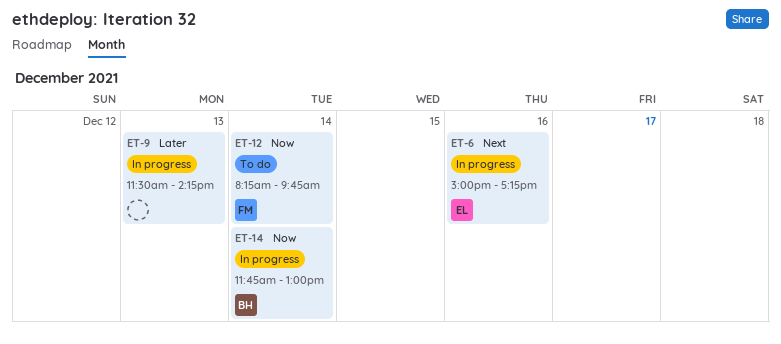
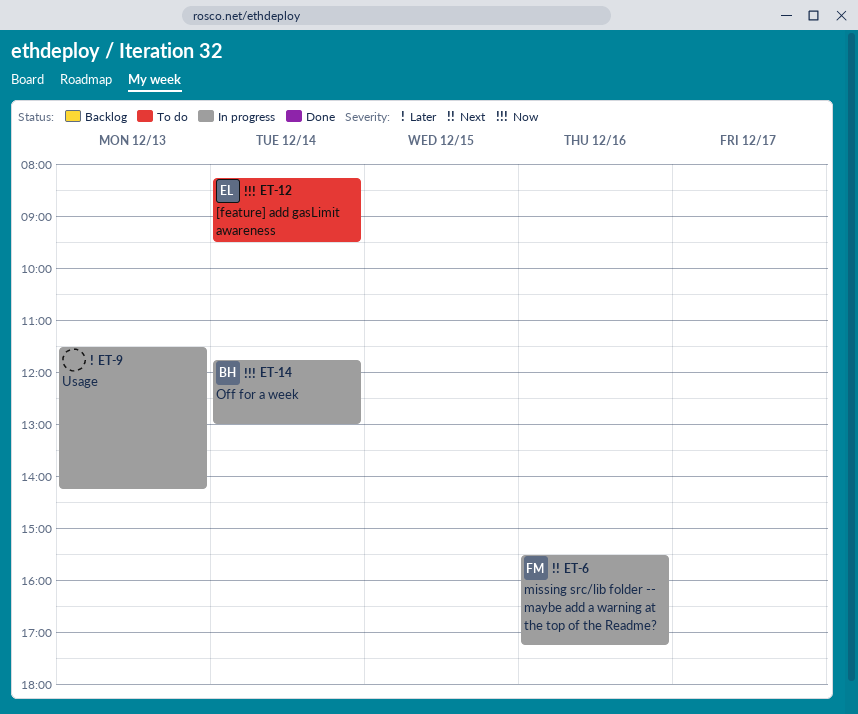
ET-6, owner: EL -> FM
ET-6, begins: 15:00 -> 15:30
ET-12, owner: FM -> EL
ET-12, ends: 09:45 -> 09:30

